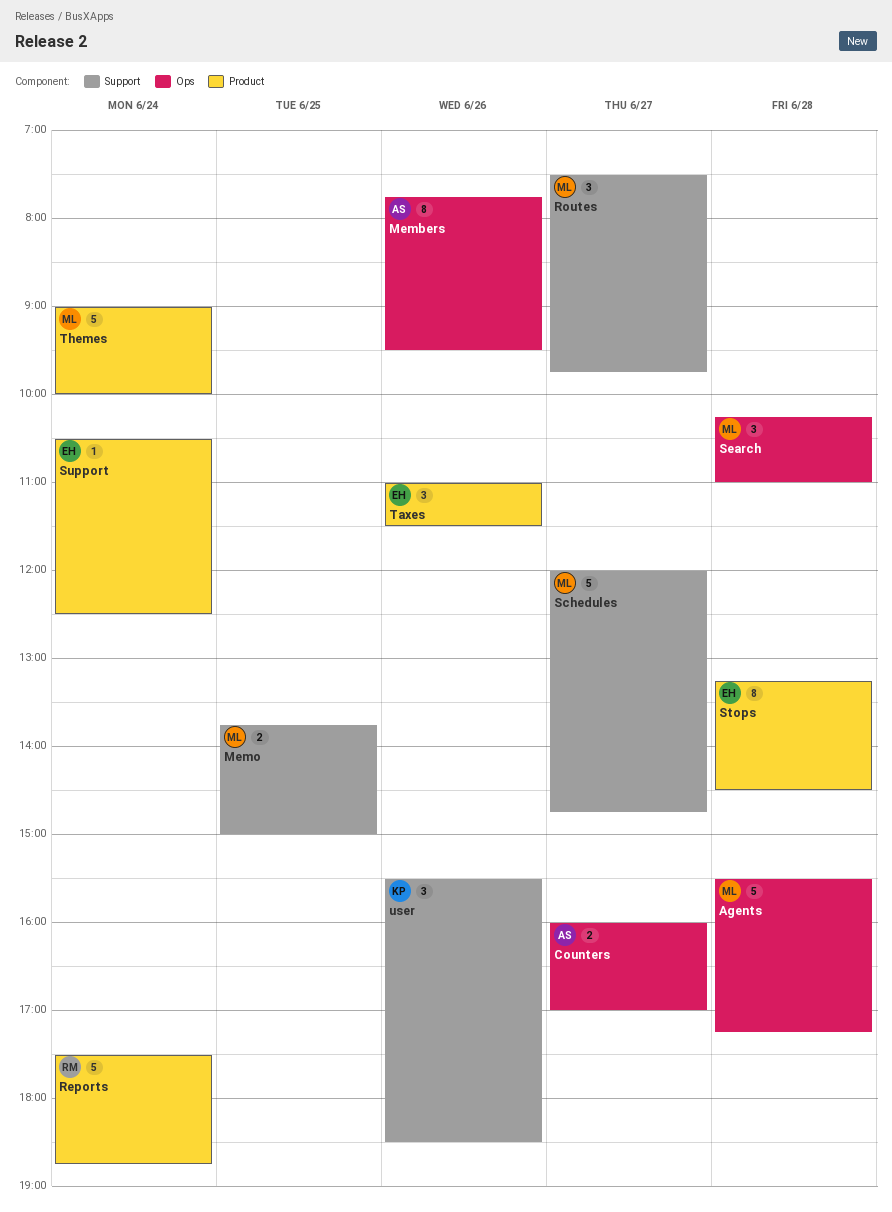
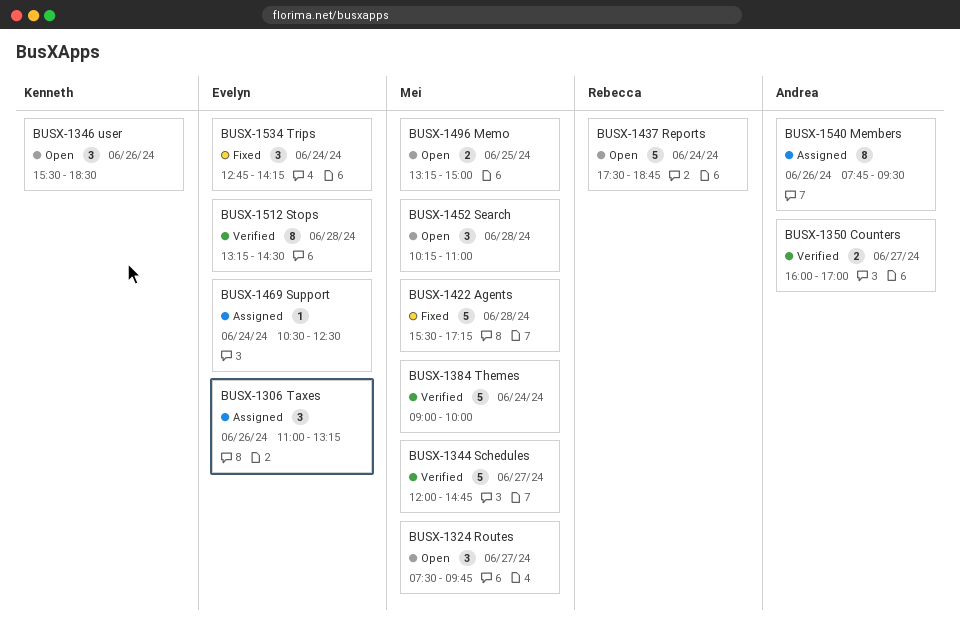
Memo, begins: 13:45 -> 13:15
Taxes, ends: 11:30 -> 13:15
Trips: none -> present

